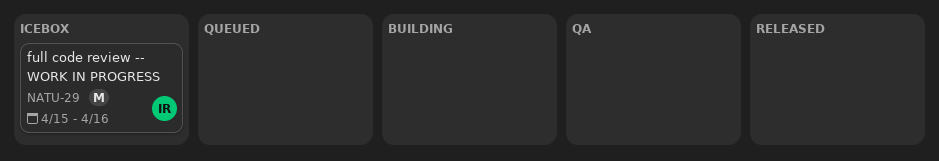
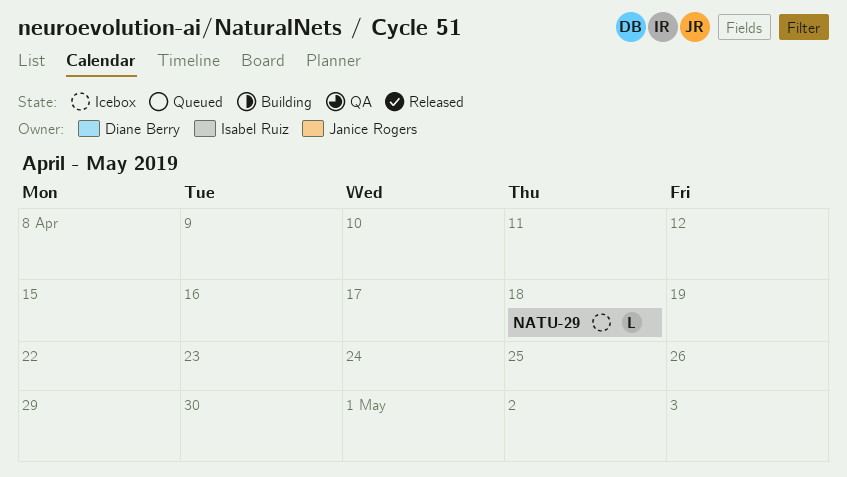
NATU-29, estimate: M -> L
NATU-29, due: Apr 16 -> Apr 18

